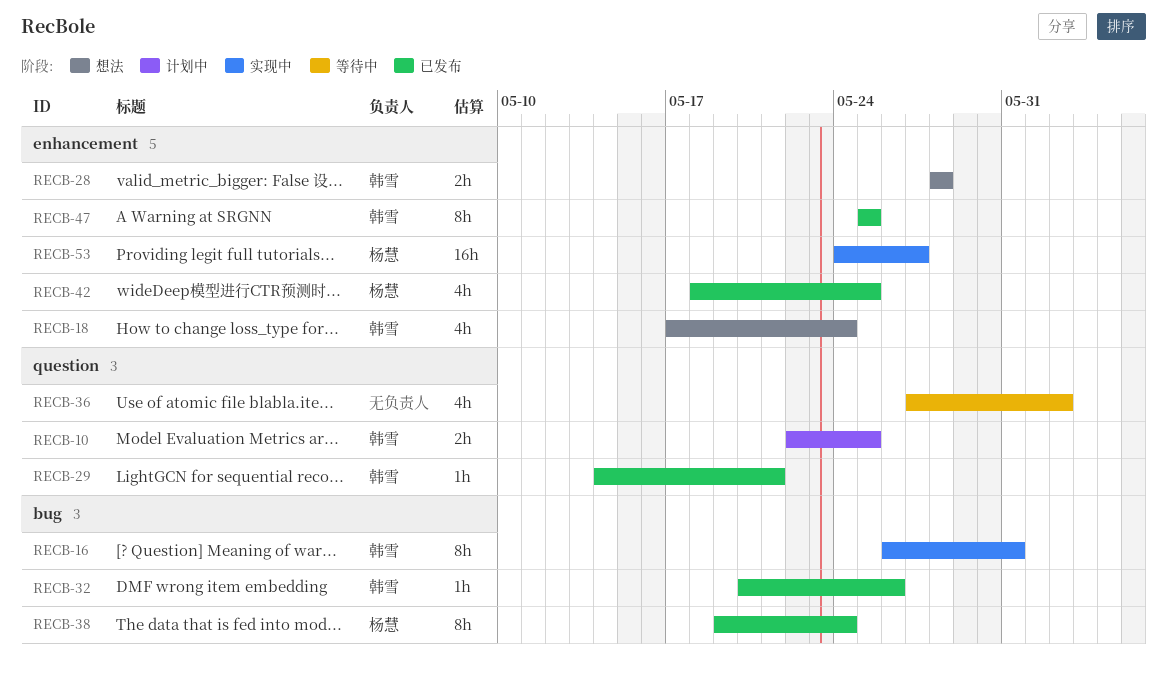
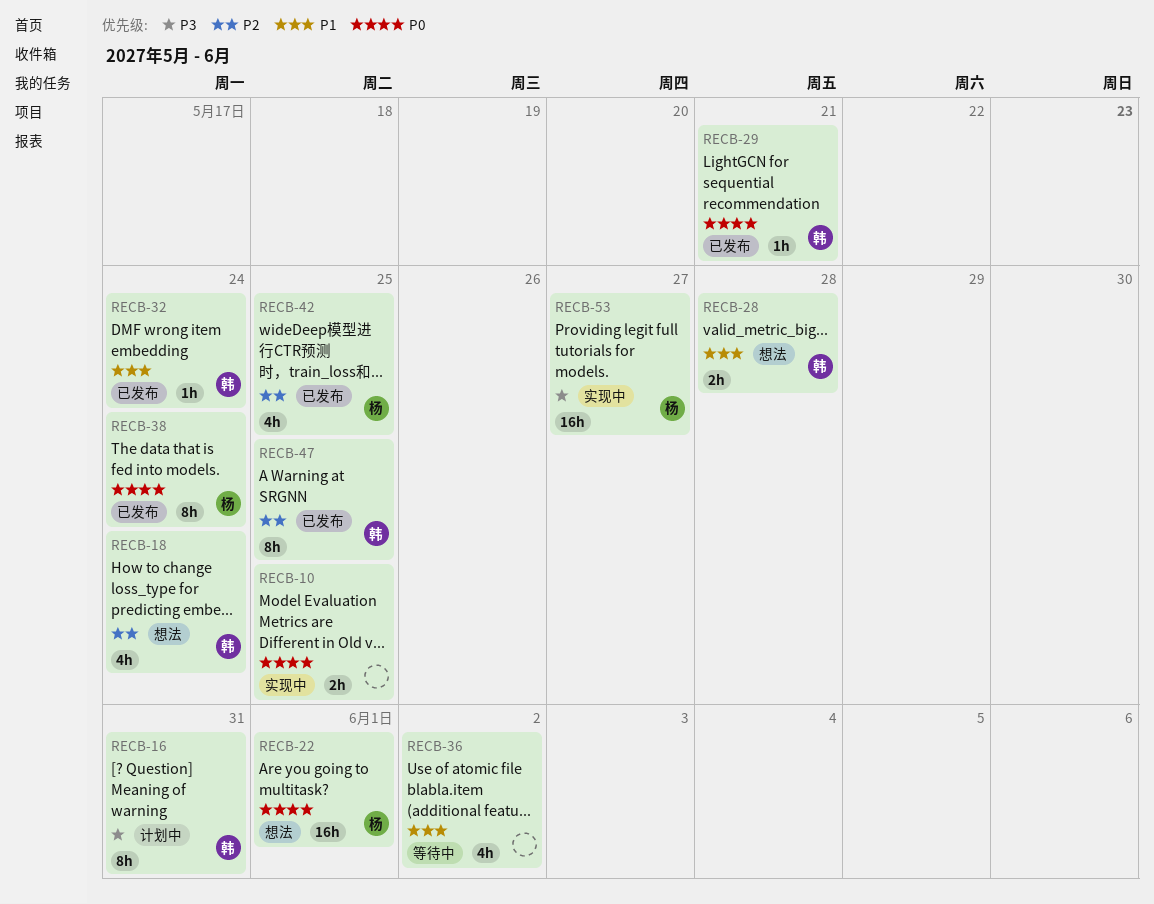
RECB-10, status: 计划中 -> 实现中
RECB-10, owner: 韩雪 -> none
RECB-16, status: 实现中 -> 计划中
RECB-22: none -> present
RECB-32, due: May 26 -> May 24

